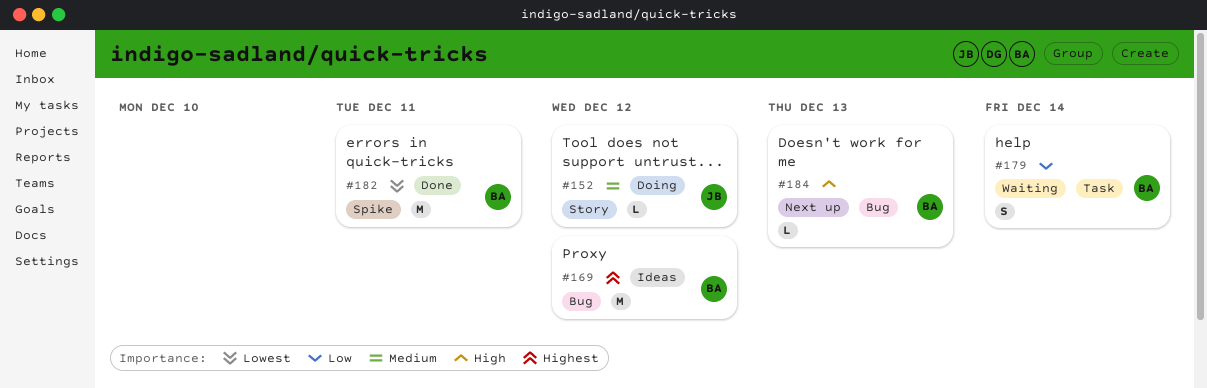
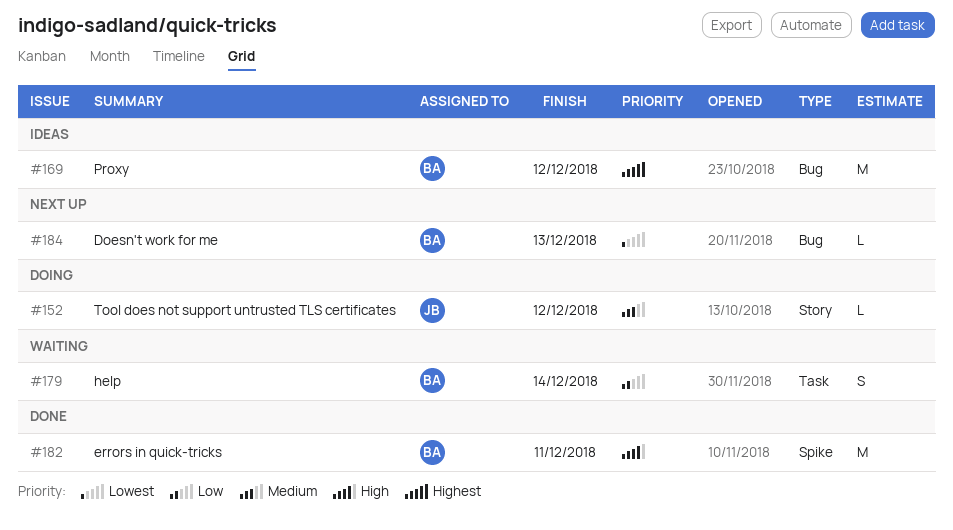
#182, priority: Lowest -> High
#184, priority: High -> Lowest

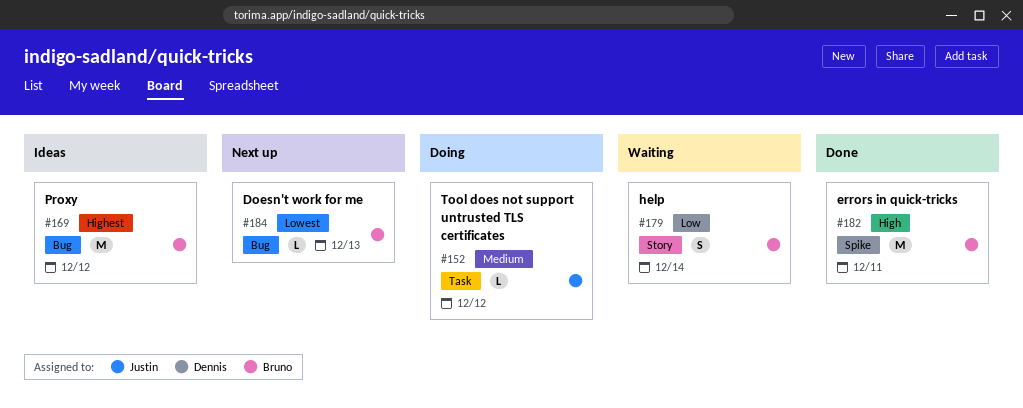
#152, label: Story -> Task
#179, label: Task -> Story

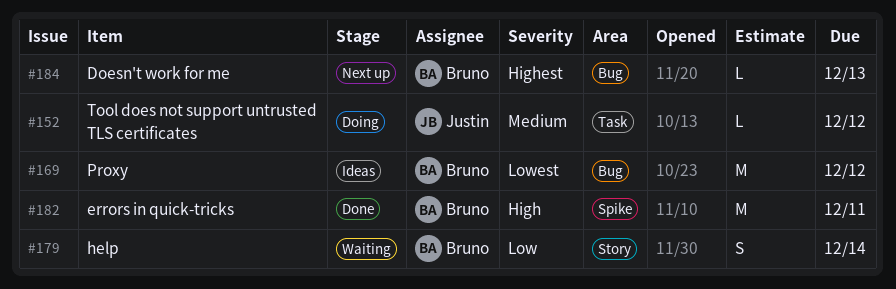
#169, priority: Highest -> Lowest
#184, priority: Lowest -> Highest

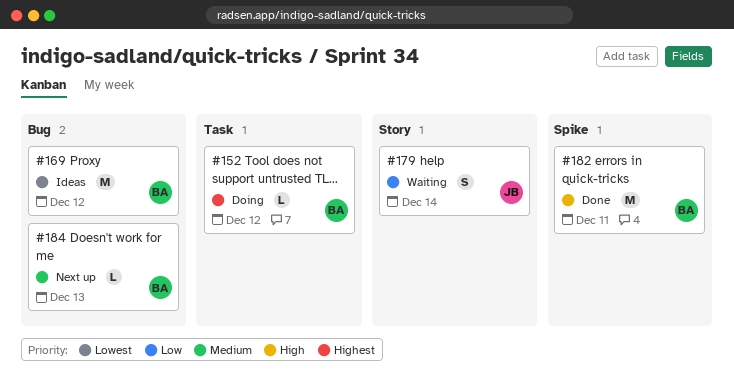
#152, owner: Justin -> Bruno
#152, priority: Medium -> Highest
#179, owner: Bruno -> Justin
#184, priority: Highest -> Medium

